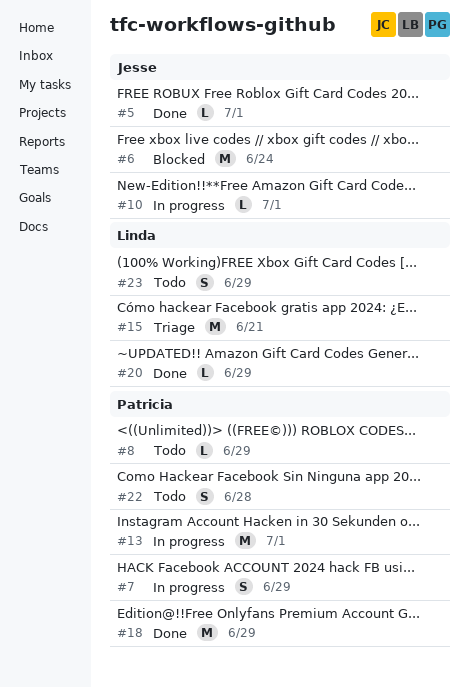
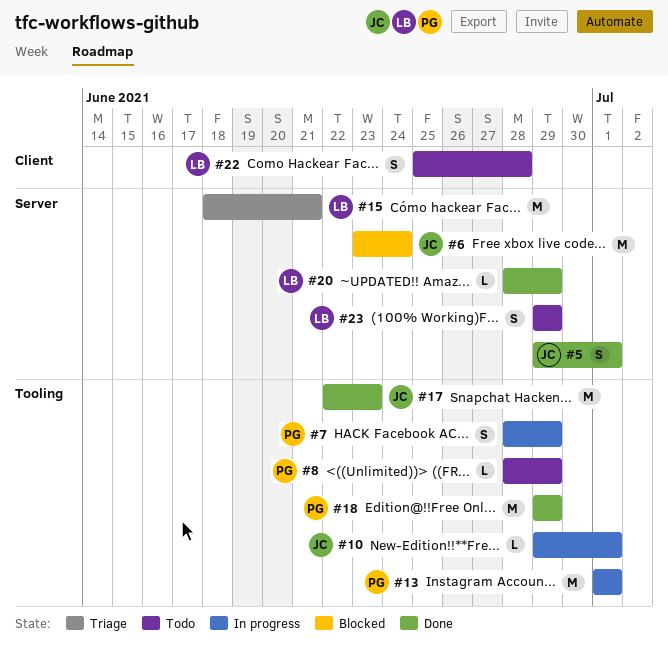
#5, estimate: L -> S
#17: none -> present
#22, owner: Patricia -> Linda

